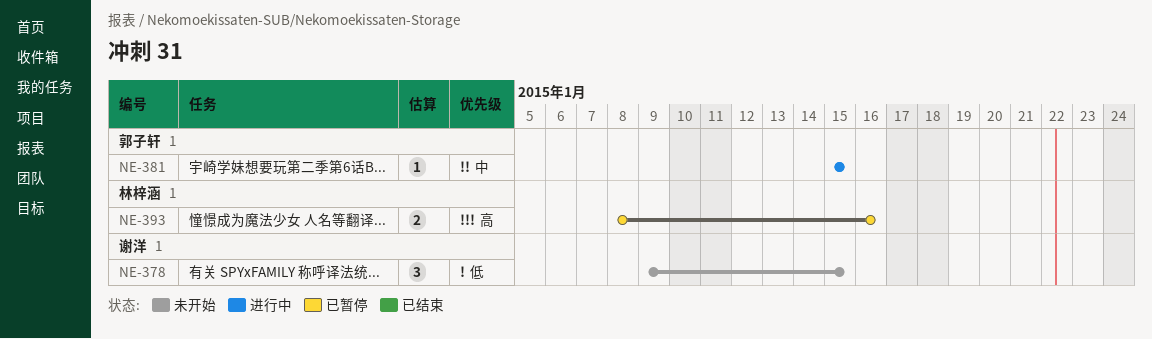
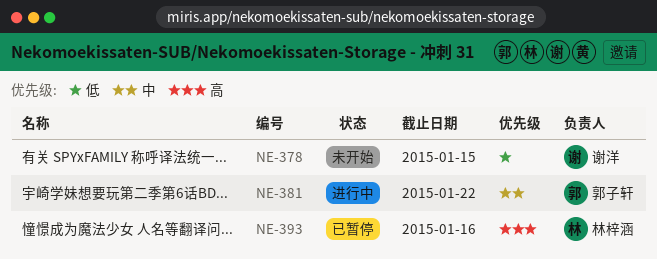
NE-381, due: Jan 15 -> Jan 22

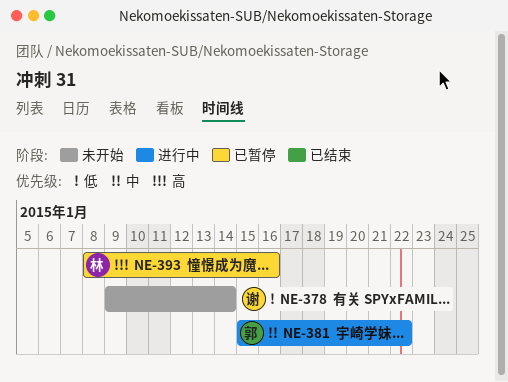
NE-378, due: Jan 15 -> Jan 14

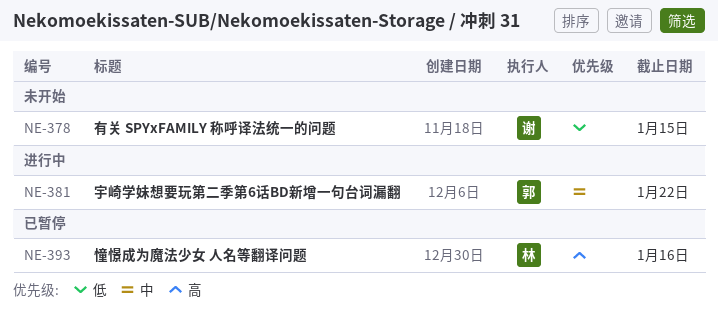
NE-378, due: Jan 14 -> Jan 15

